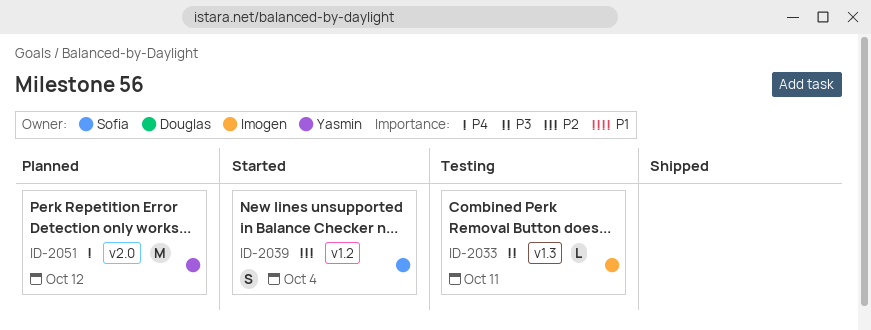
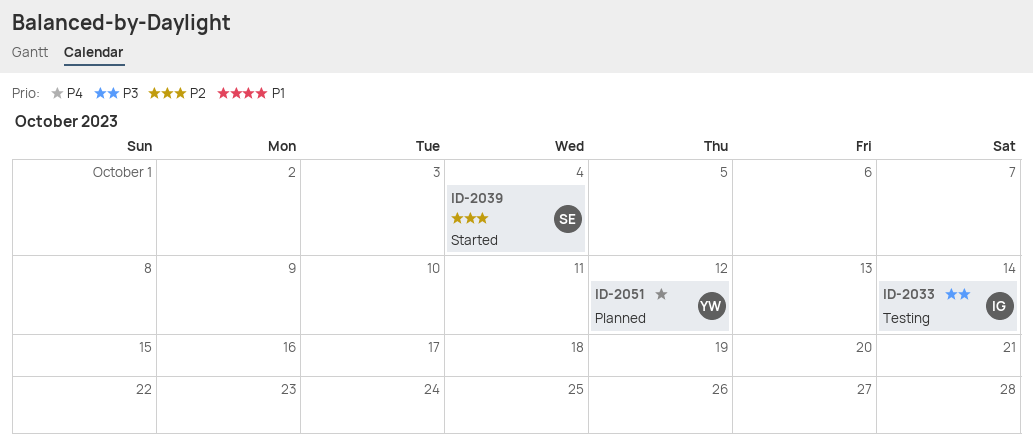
ID-2033, due: Oct 11 -> Oct 14

